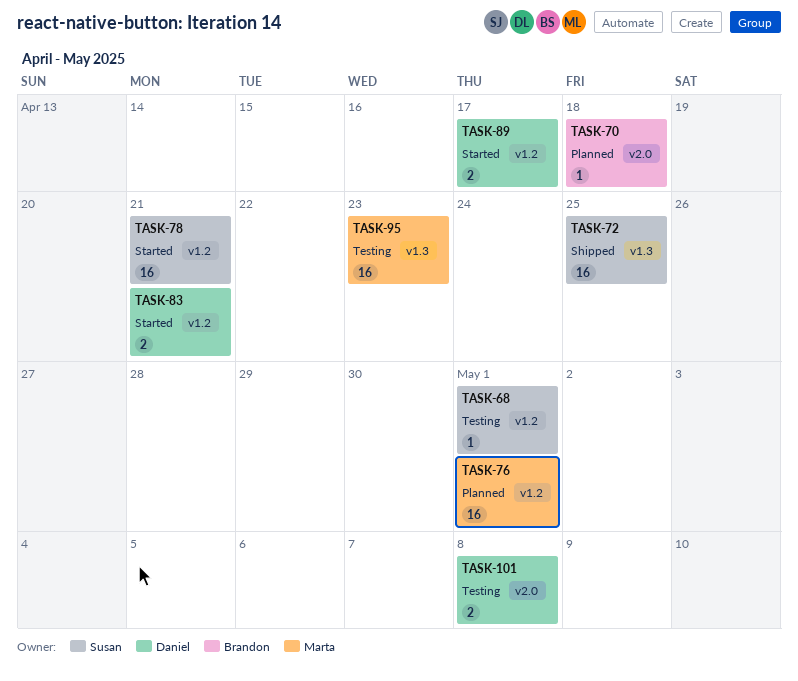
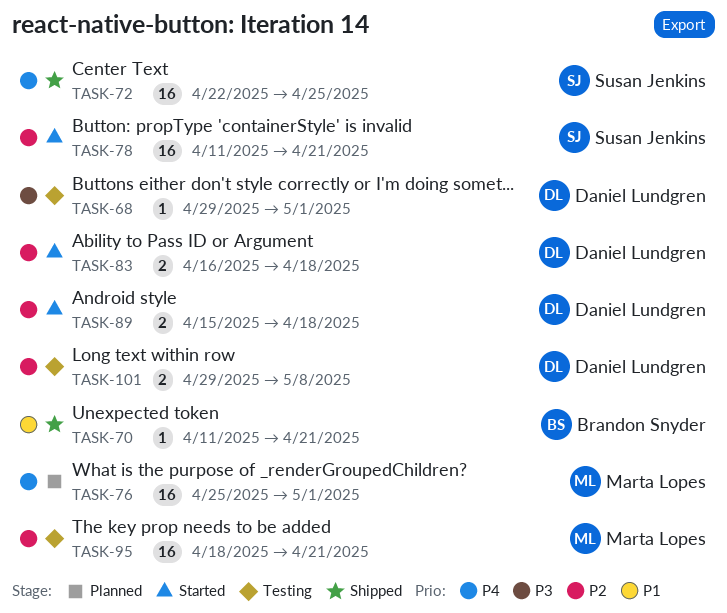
TASK-68, owner: Susan Jenkins -> Daniel Lundgren
TASK-70, status: Planned -> Shipped
TASK-70, due: Apr 18 -> Apr 21
TASK-83, due: Apr 21 -> Apr 18
TASK-89, due: Apr 17 -> Apr 18
TASK-95, due: Apr 23 -> Apr 21

